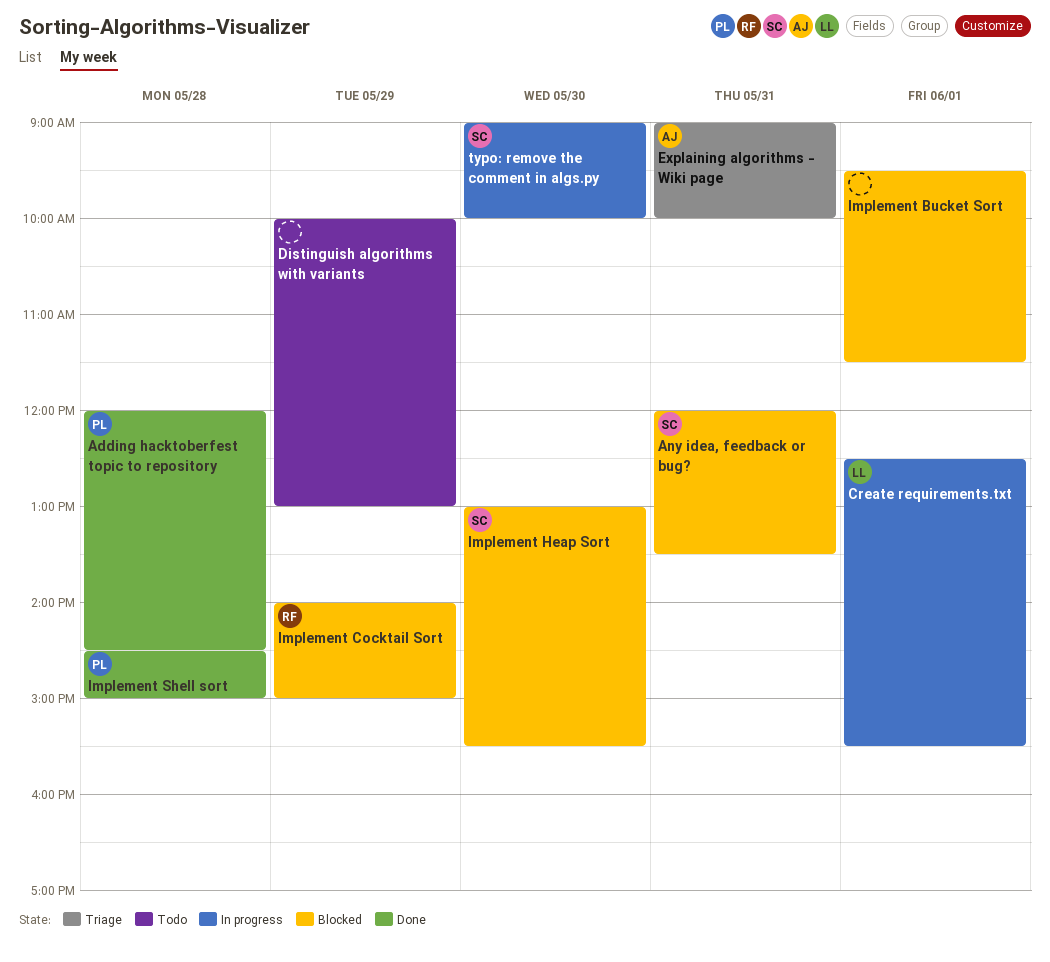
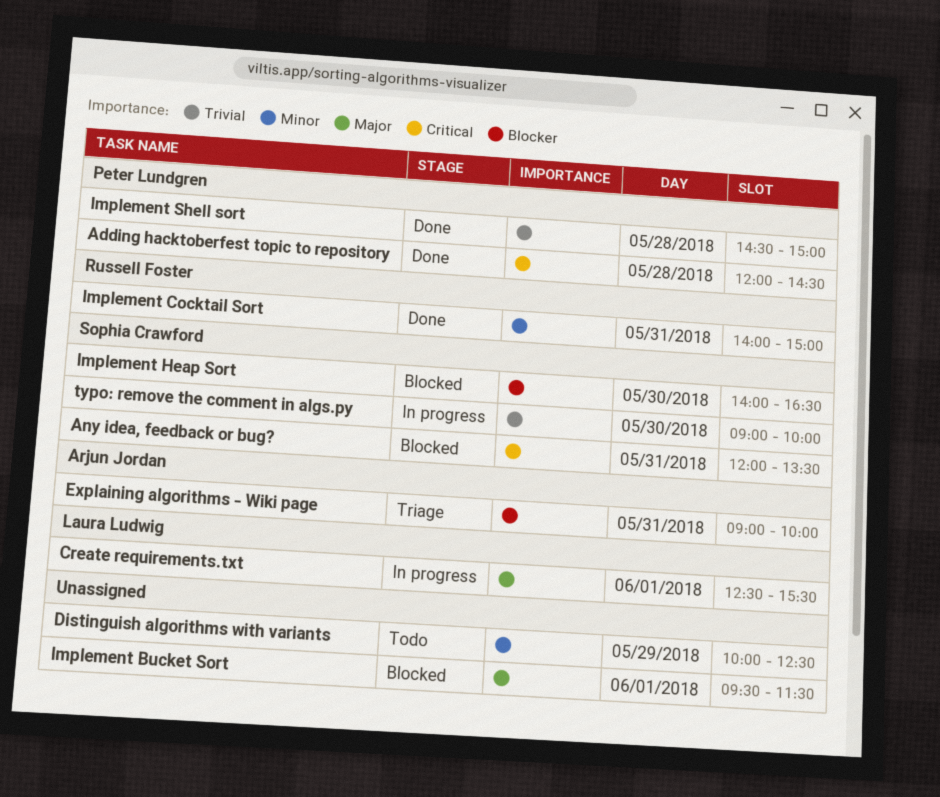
Distinguish algorithms with variants, ends: 13:00 -> 12:30
Implement Cocktail Sort, status: Blocked -> Done
Implement Cocktail Sort, day: May 29 -> May 31
Implement Heap Sort, begins: 13:00 -> 14:00
Implement Heap Sort, ends: 15:30 -> 16:30

